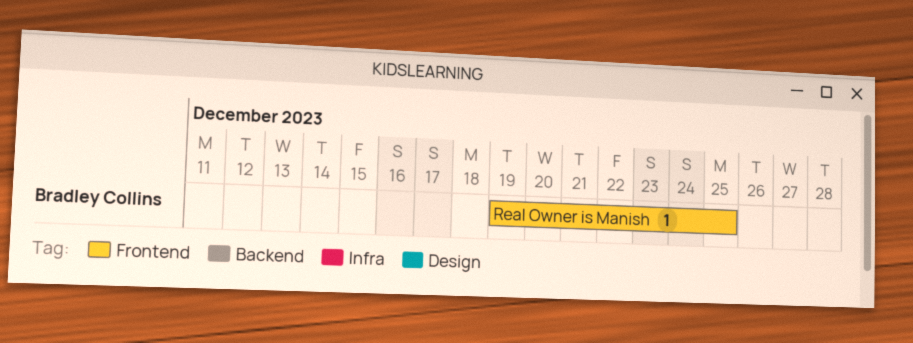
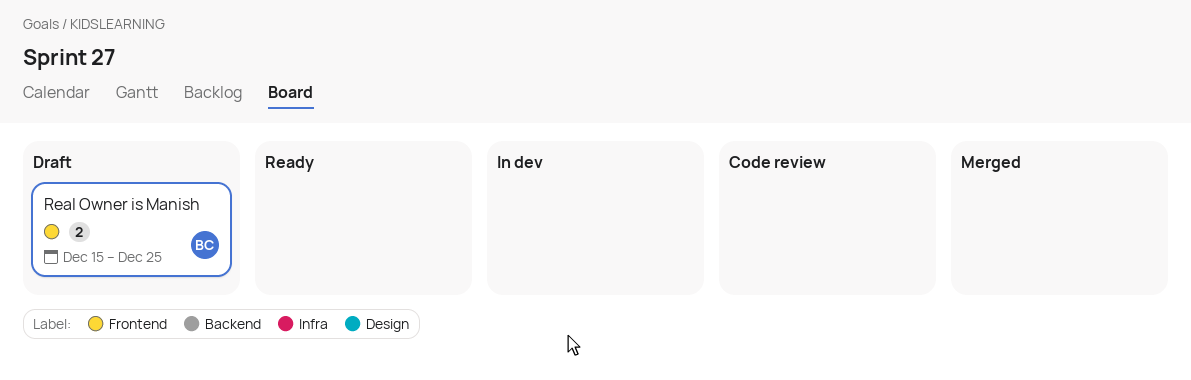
Real Owner is Manish, estimate: 1 -> 2
Real Owner is Manish, start: Dec 19 -> Dec 15

